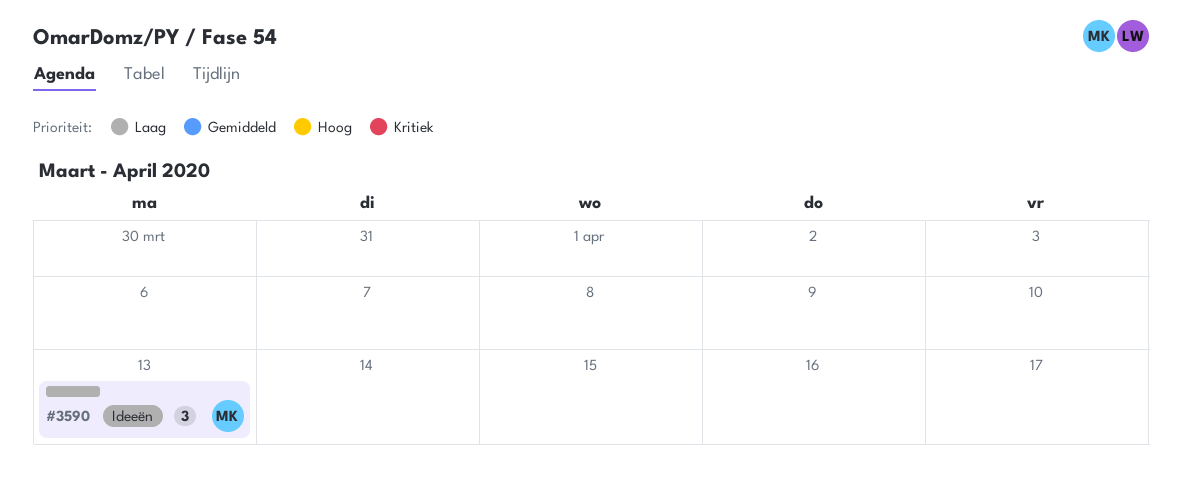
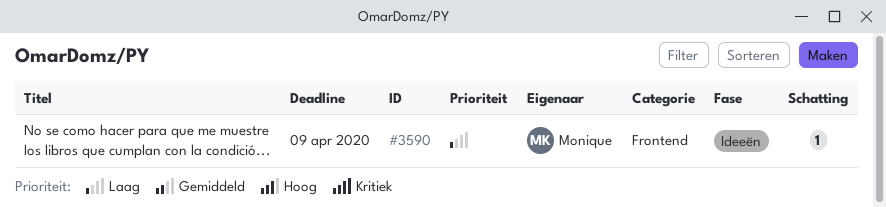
#3590, estimate: 3 -> 1
#3590, due: Apr 13 -> Apr 9

